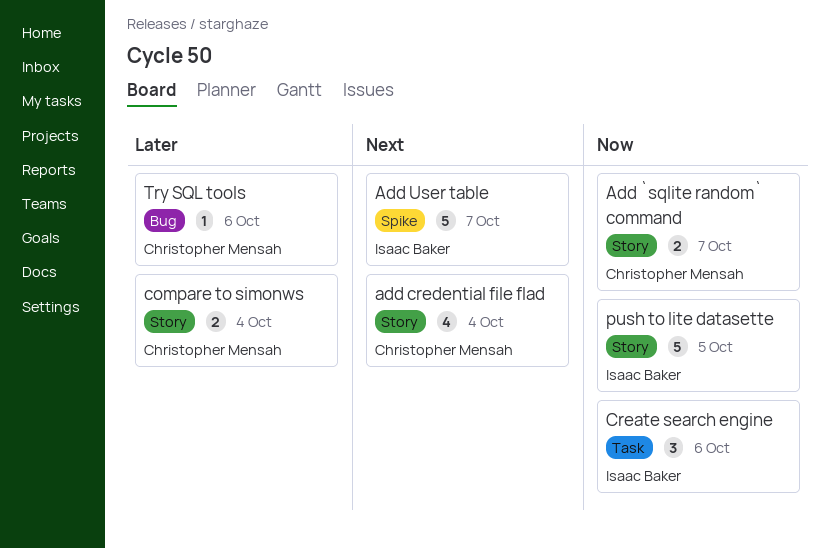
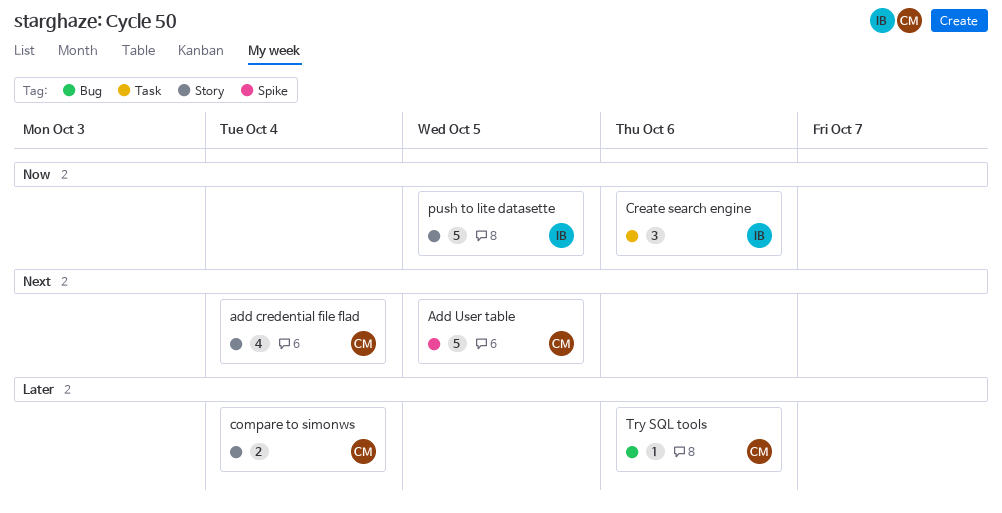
Add `sqlite random` command: present -> none
Add User table, owner: Isaac Baker -> Christopher Mensah
Add User table, due: Oct 7 -> Oct 5

